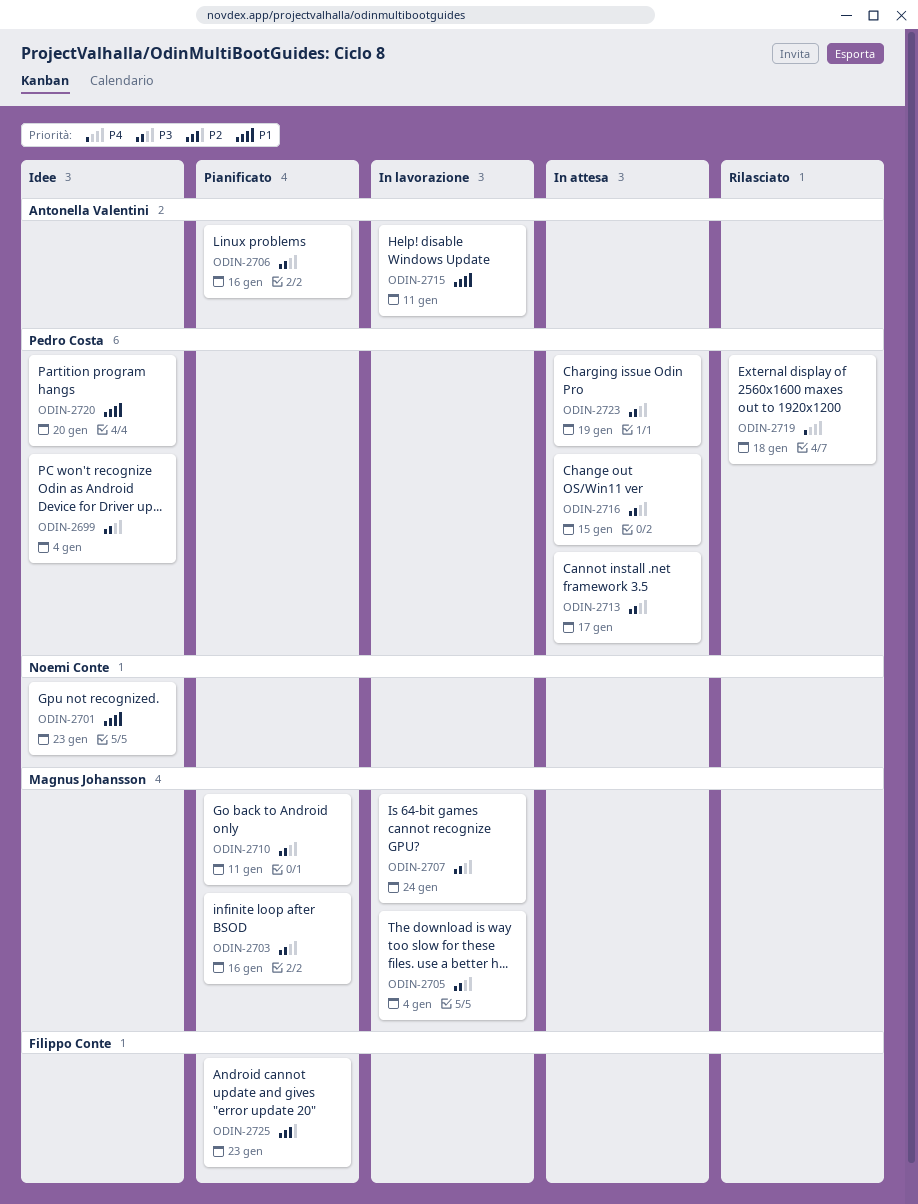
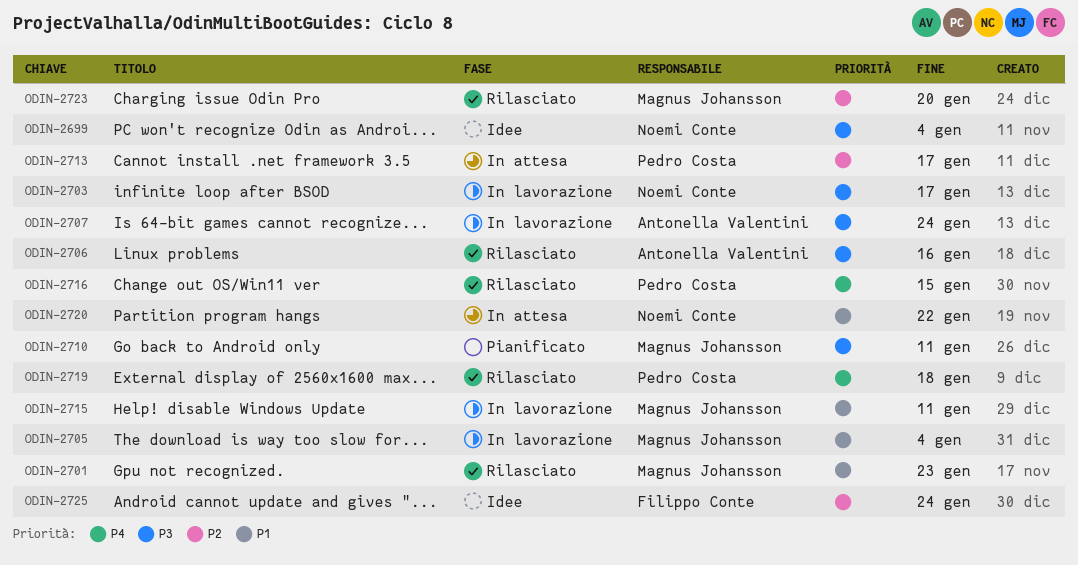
ODIN-2699, owner: Pedro Costa -> Noemi Conte
ODIN-2701, status: Idee -> Rilasciato
ODIN-2701, owner: Noemi Conte -> Magnus Johansson
ODIN-2703, status: Pianificato -> In lavorazione
ODIN-2703, owner: Magnus Johansson -> Noemi Conte
ODIN-2703, due: Jan 16 -> Jan 17
ODIN-2705, priority: P3 -> P1
ODIN-2706, status: Pianificato -> Rilasciato
ODIN-2707, owner: Magnus Johansson -> Antonella Valentini
ODIN-2713, priority: P3 -> P2
ODIN-2715, owner: Antonella Valentini -> Magnus Johansson
ODIN-2716, status: In attesa -> Rilasciato
ODIN-2716, priority: P3 -> P4
ODIN-2720, status: Idee -> In attesa
ODIN-2720, owner: Pedro Costa -> Noemi Conte
ODIN-2720, due: Jan 20 -> Jan 22
ODIN-2723, status: In attesa -> Rilasciato
ODIN-2723, owner: Pedro Costa -> Magnus Johansson
ODIN-2723, priority: P3 -> P2
ODIN-2723, due: Jan 19 -> Jan 20
ODIN-2725, status: Pianificato -> Idee
ODIN-2725, due: Jan 23 -> Jan 24

